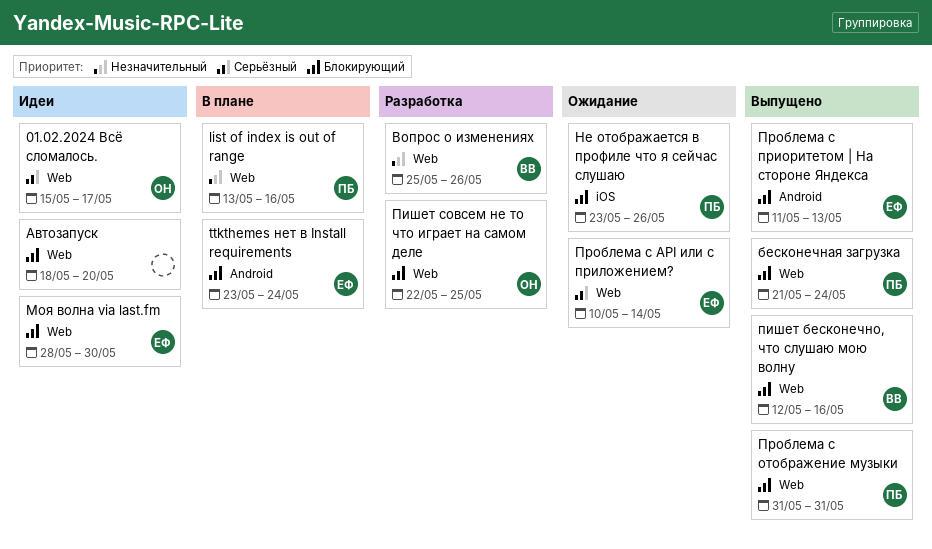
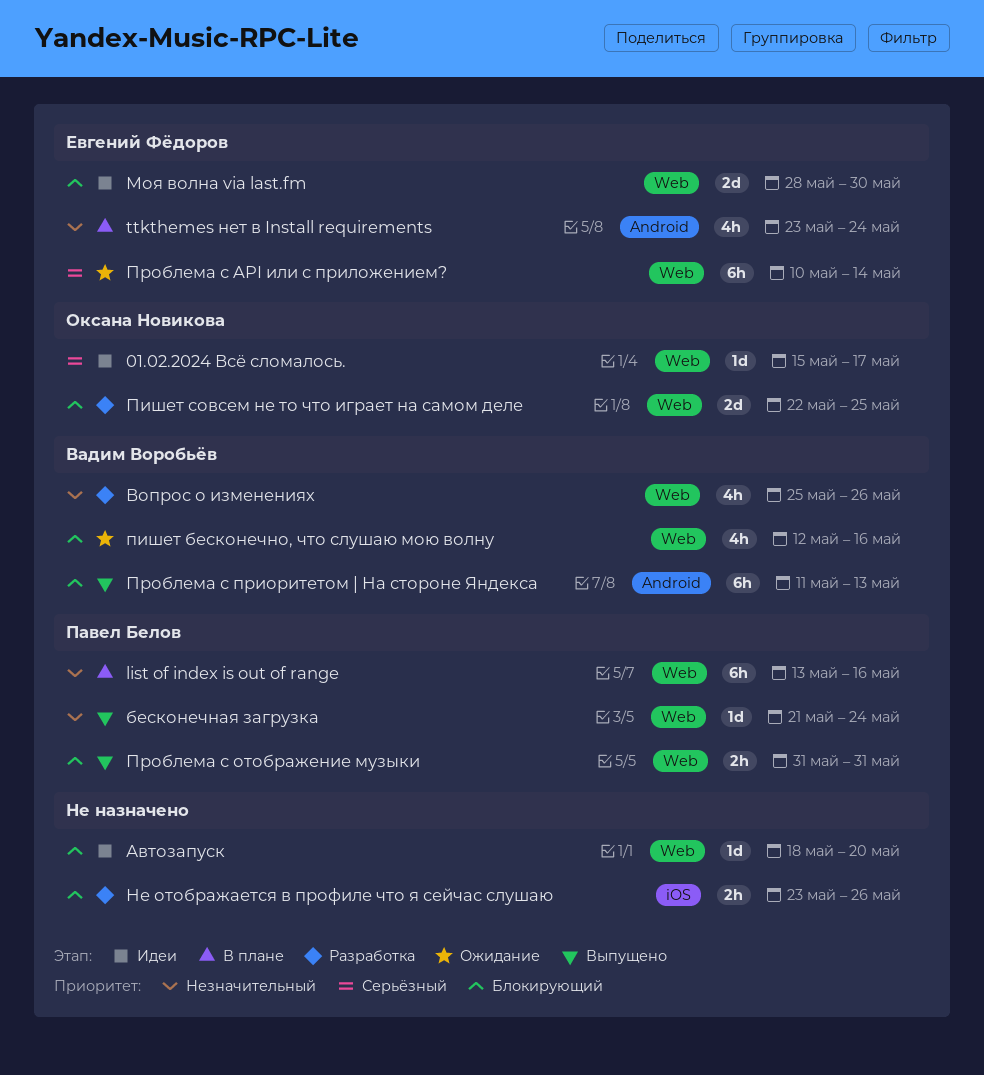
ttkthemes нет в Install requirements, priority: Блокирующий -> Незначительный
бесконечная загрузка, priority: Блокирующий -> Незначительный
Не отображается в профиле что я сейчас слушаю, status: Ожидание -> Разработка
Не отображается в профиле что я сейчас слушаю, owner: Павел Белов -> none
пишет бесконечно, что слушаю мою волну, status: Выпущено -> Ожидание
Проблема с приоритетом | На стороне Яндекса, owner: Евгений Фёдоров -> Вадим Воробьёв

